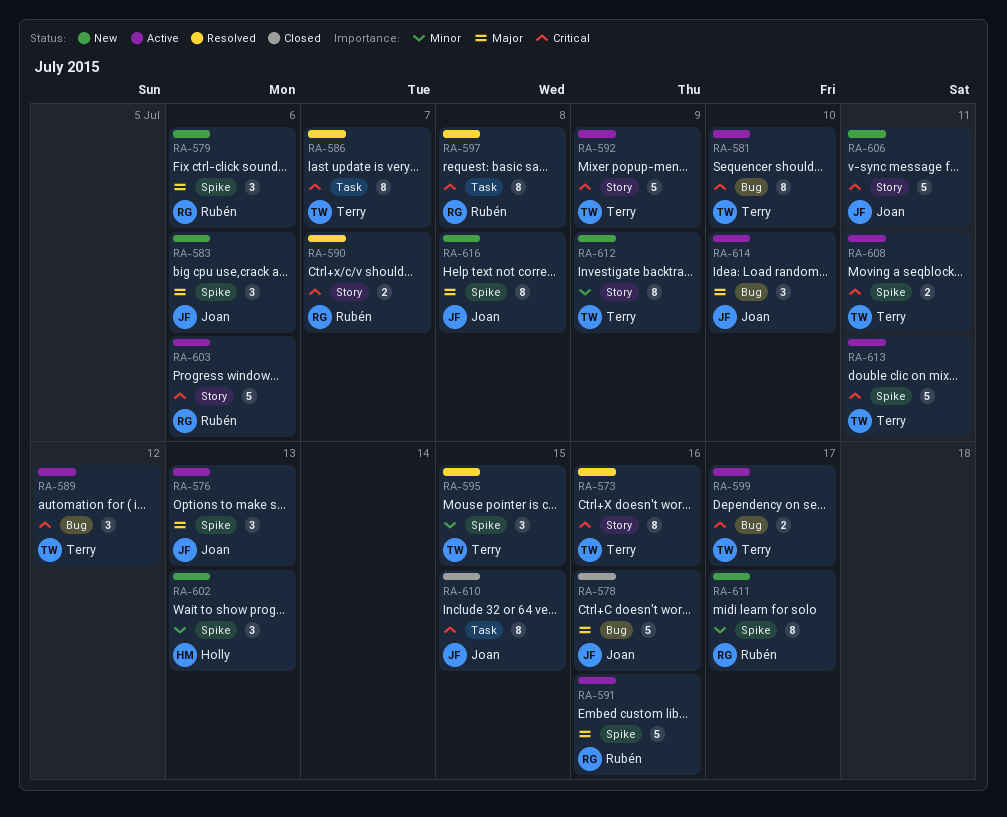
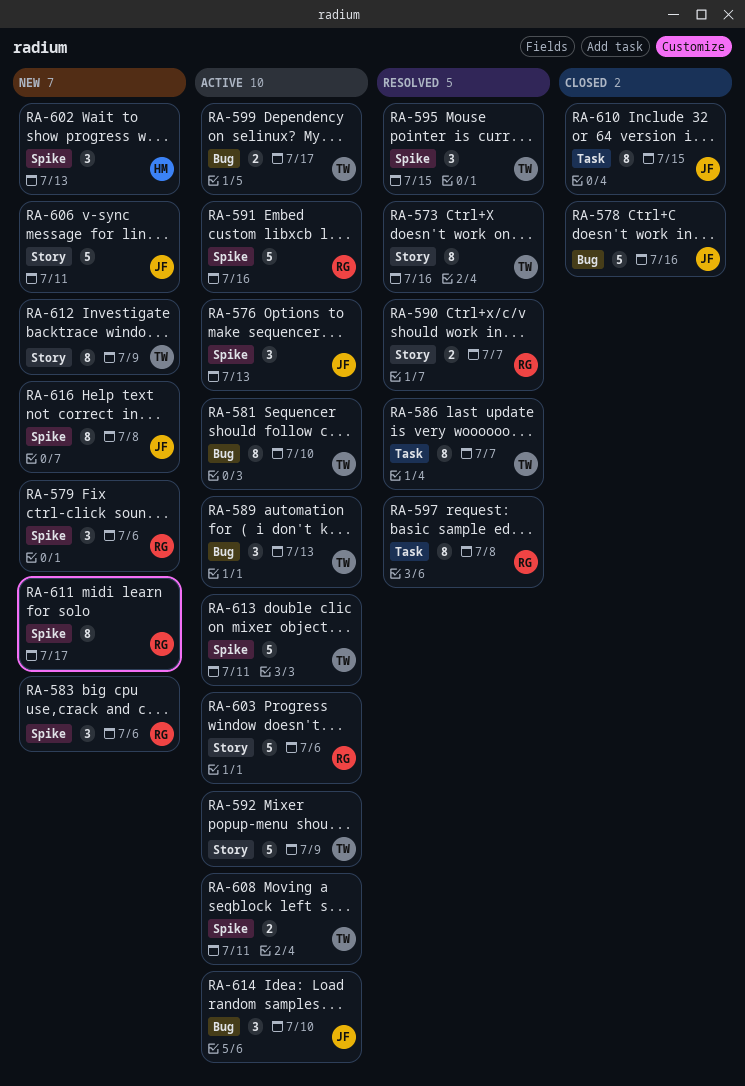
RA-583, owner: Joan -> Rubén
RA-589, due: Jul 12 -> Jul 13

